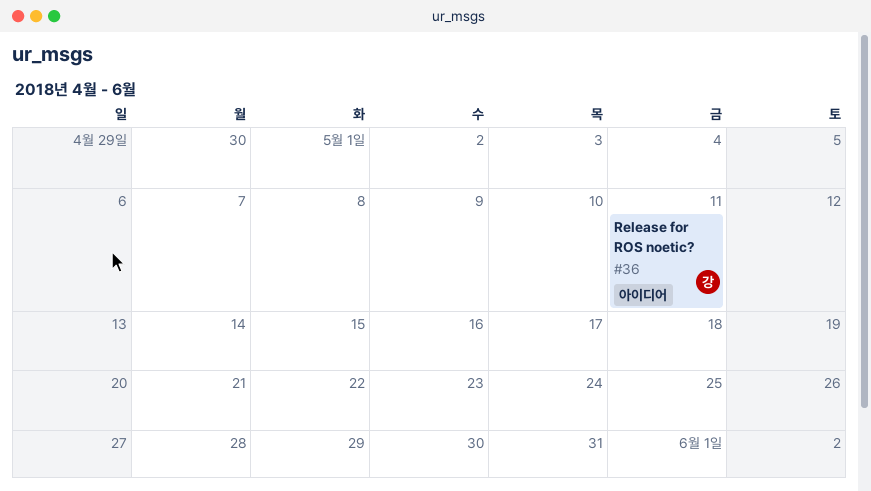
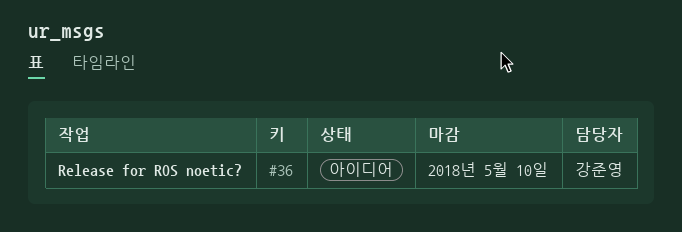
#36, due: May 11 -> May 10

